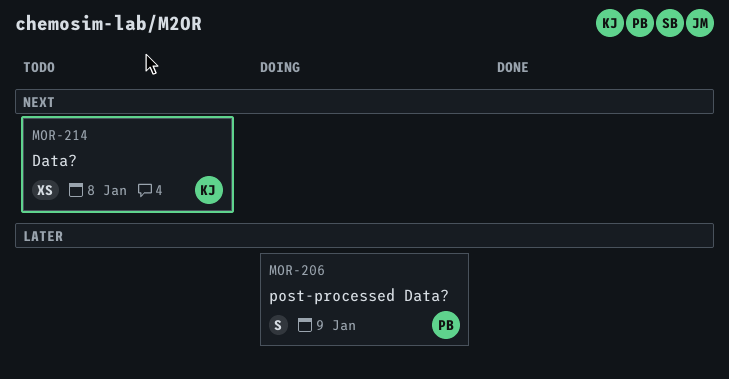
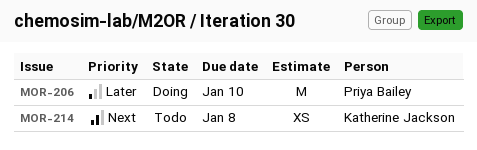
MOR-206, estimate: S -> M
MOR-206, due: Jan 9 -> Jan 10

